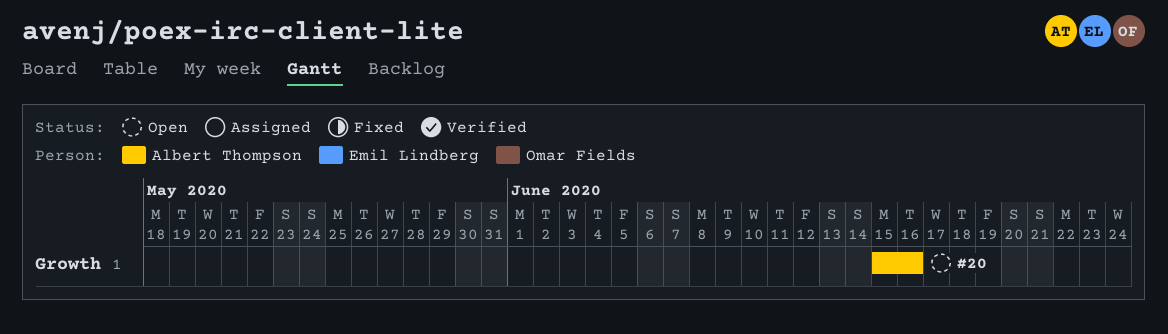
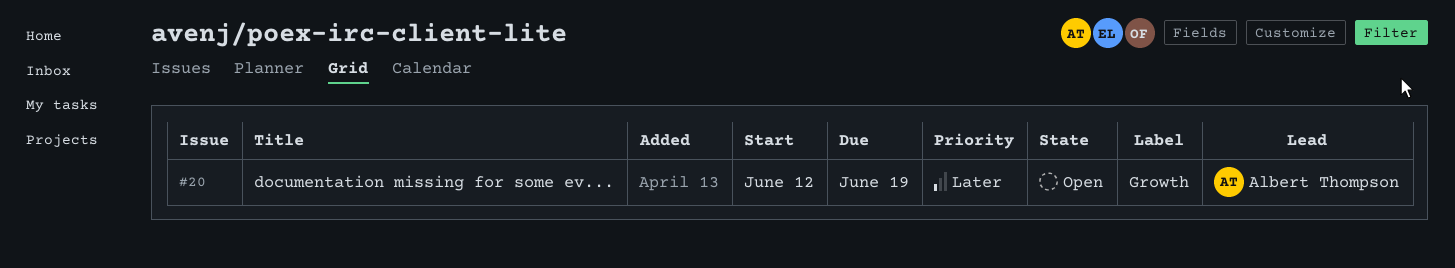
#20, start: Jun 15 -> Jun 12
#20, due: Jun 16 -> Jun 19

